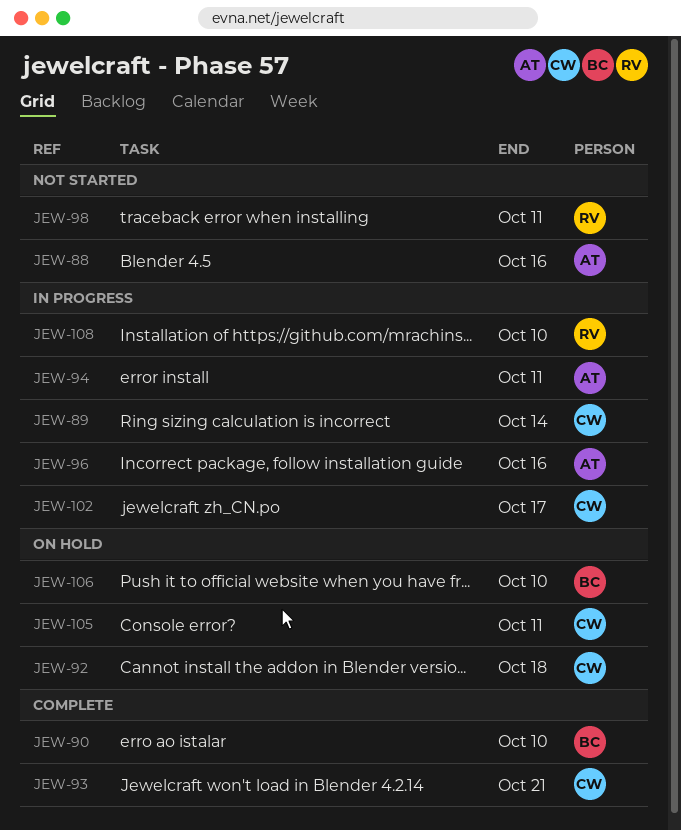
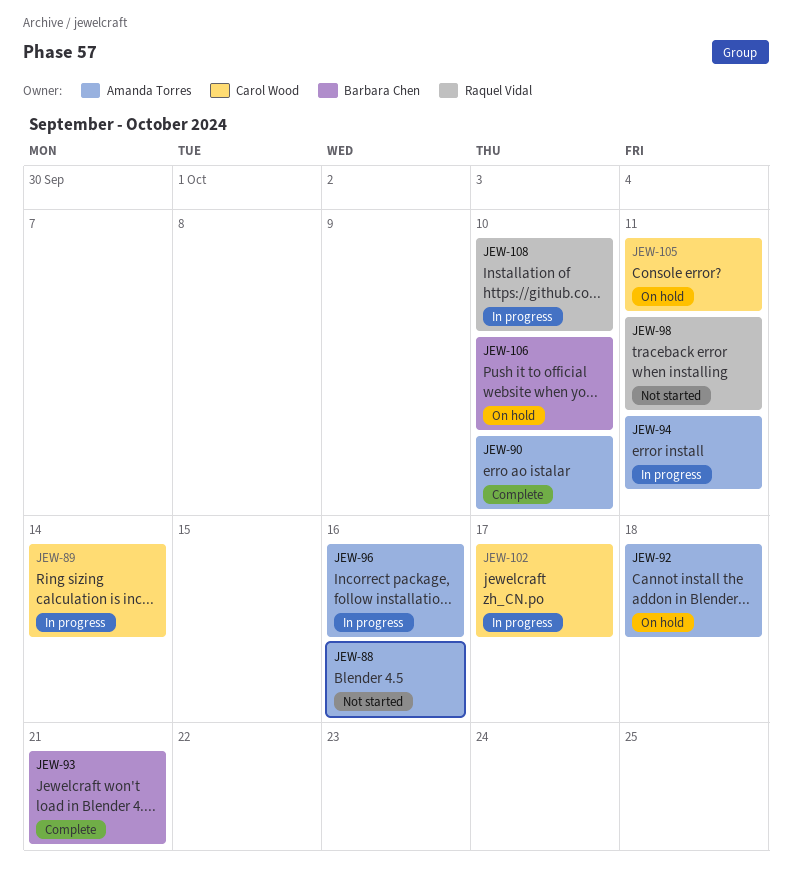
JEW-90, owner: Barbara Chen -> Amanda Torres
JEW-92, owner: Carol Wood -> Amanda Torres
JEW-93, owner: Carol Wood -> Barbara Chen

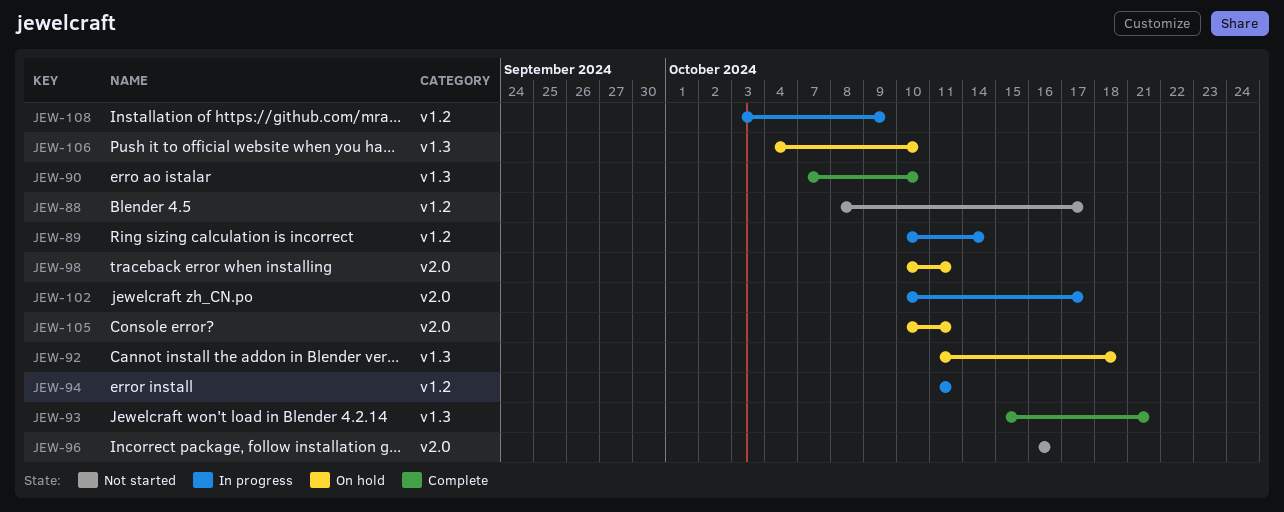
JEW-88, due: Oct 16 -> Oct 17
JEW-96, status: In progress -> Not started
JEW-98, status: Not started -> On hold
JEW-108, due: Oct 10 -> Oct 9

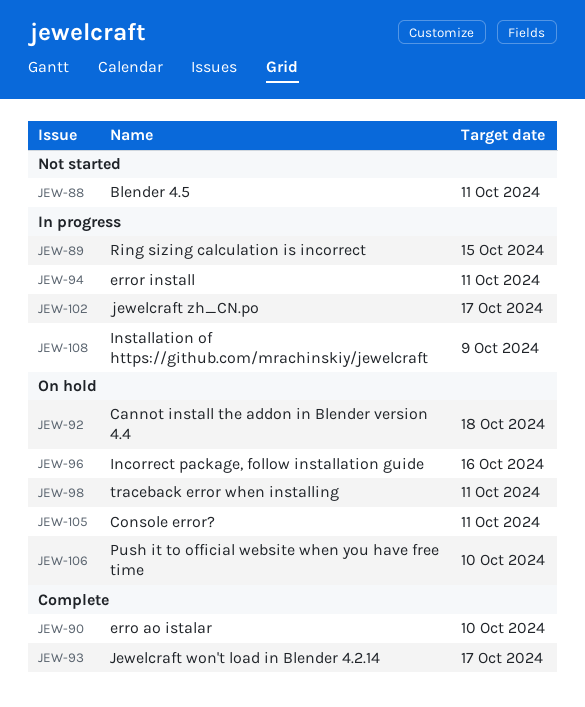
JEW-88, due: Oct 17 -> Oct 11
JEW-89, due: Oct 14 -> Oct 15
JEW-93, due: Oct 21 -> Oct 17
JEW-96, status: Not started -> On hold

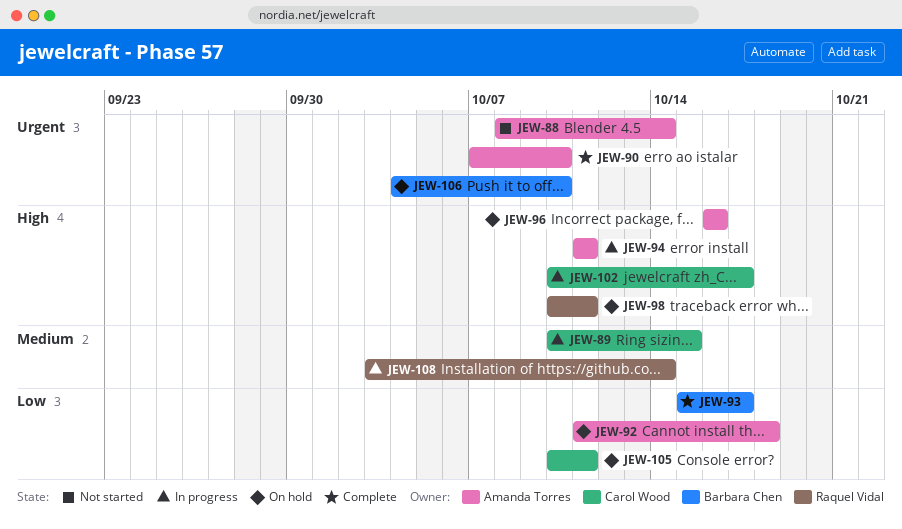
JEW-88, due: Oct 11 -> Oct 14
JEW-108, due: Oct 9 -> Oct 14

